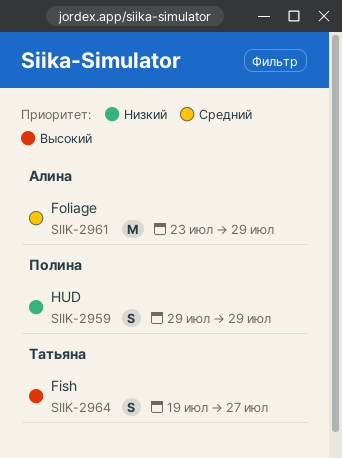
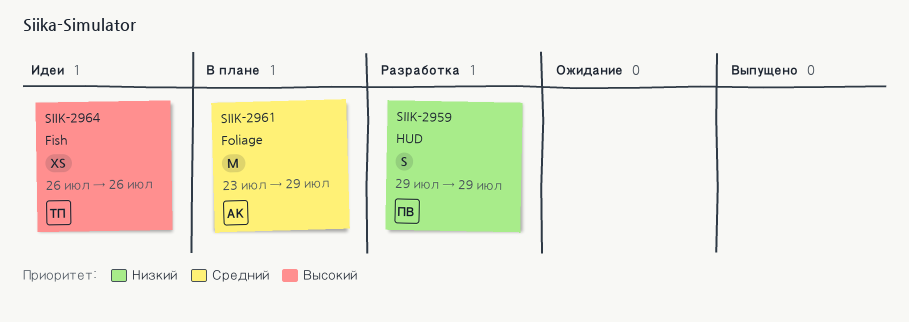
SIIK-2964, estimate: S -> XS
SIIK-2964, start: Jul 19 -> Jul 26
SIIK-2964, due: Jul 27 -> Jul 26

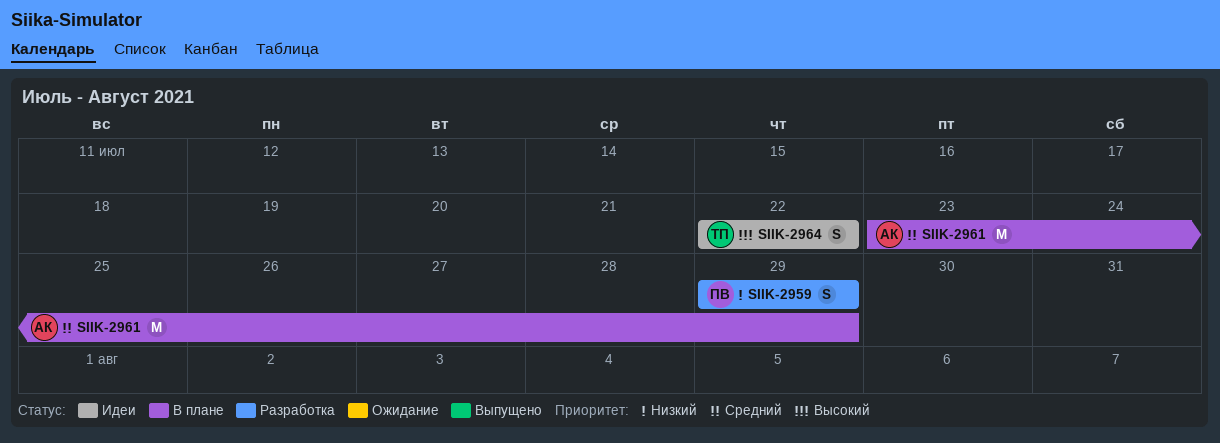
SIIK-2964, estimate: XS -> S
SIIK-2964, start: Jul 26 -> Jul 22
SIIK-2964, due: Jul 26 -> Jul 22

